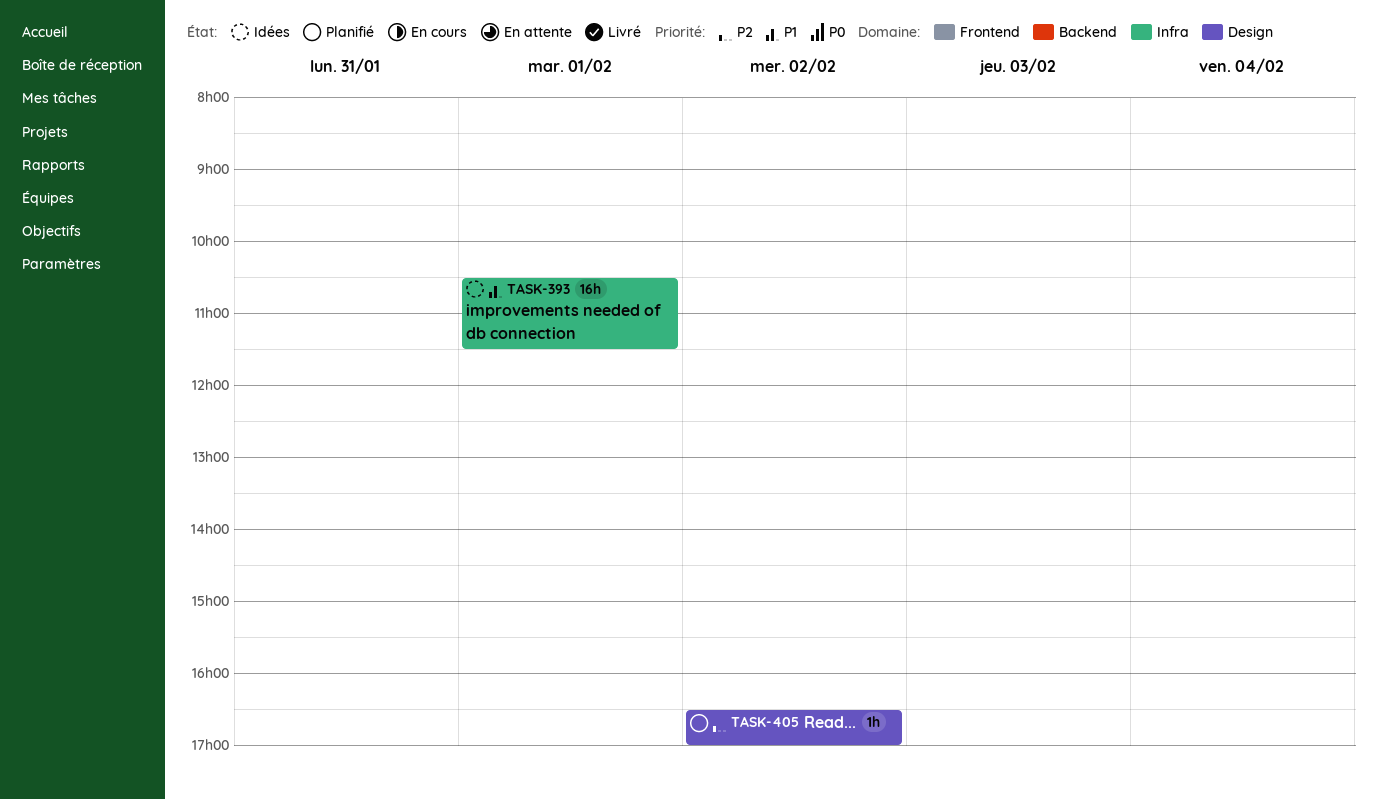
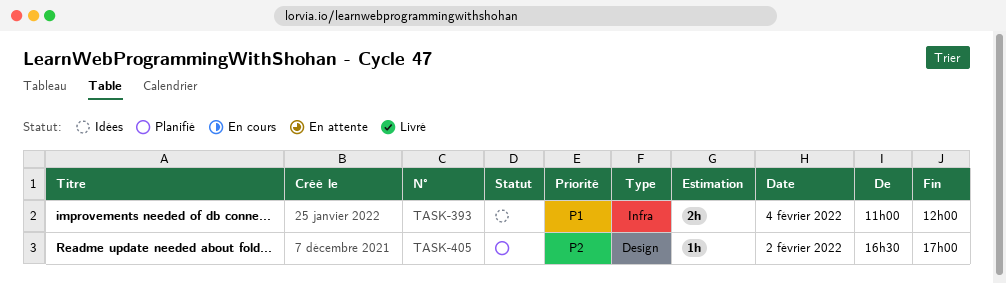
TASK-393, estimate: 16h -> 2h
TASK-393, day: Feb 1 -> Feb 4
TASK-393, begins: 10:30 -> 11:00
TASK-393, ends: 11:30 -> 12:00

